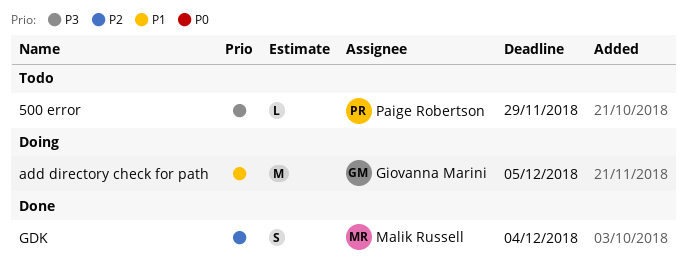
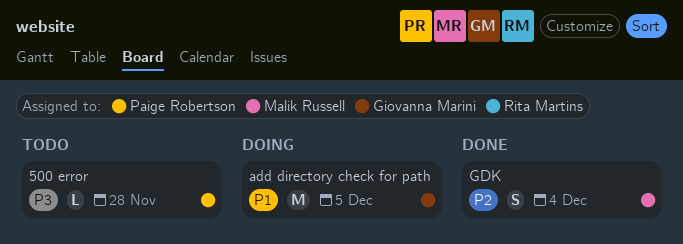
500 error, due: Nov 29 -> Nov 28

